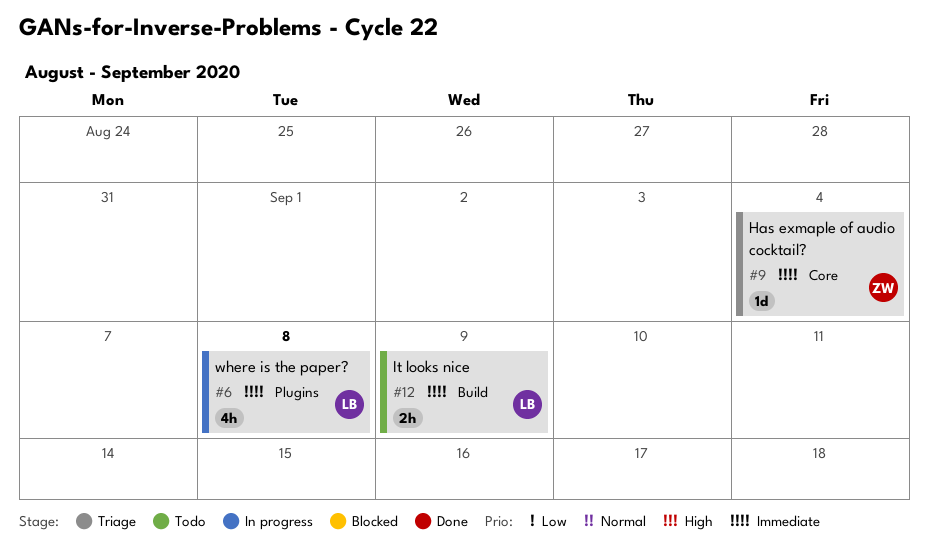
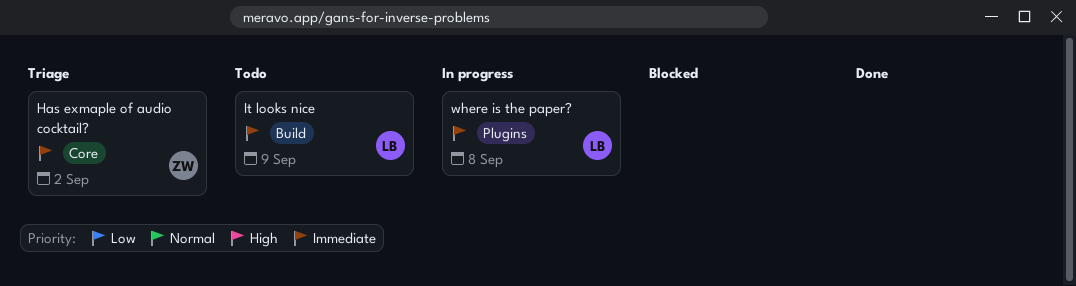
Has exmaple of audio cocktail?, due: Sep 4 -> Sep 2

